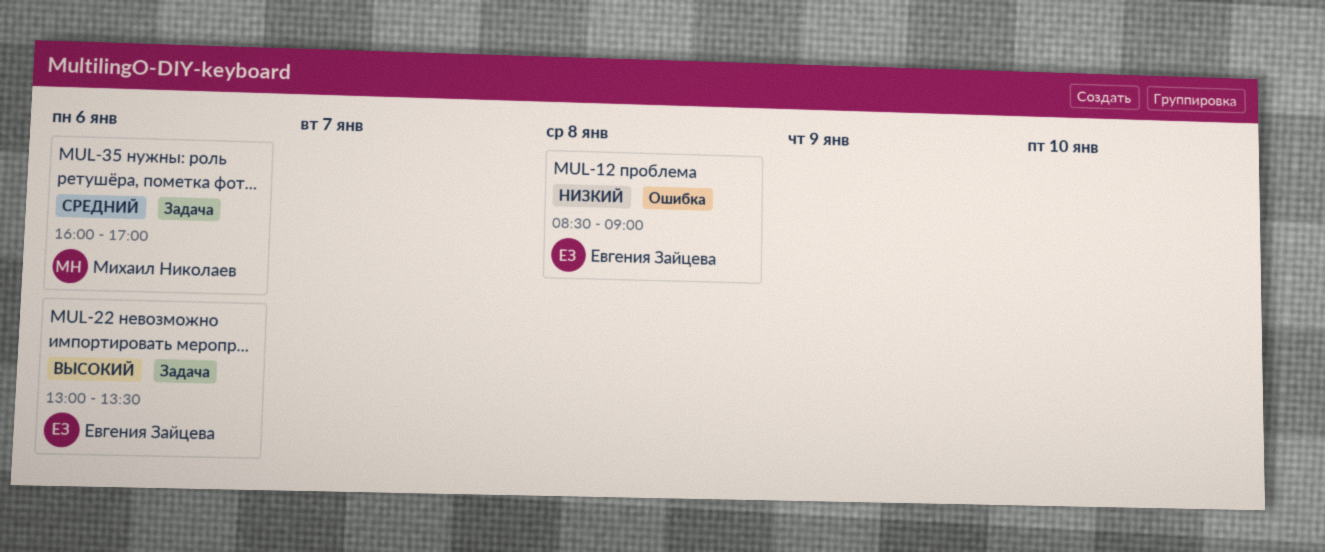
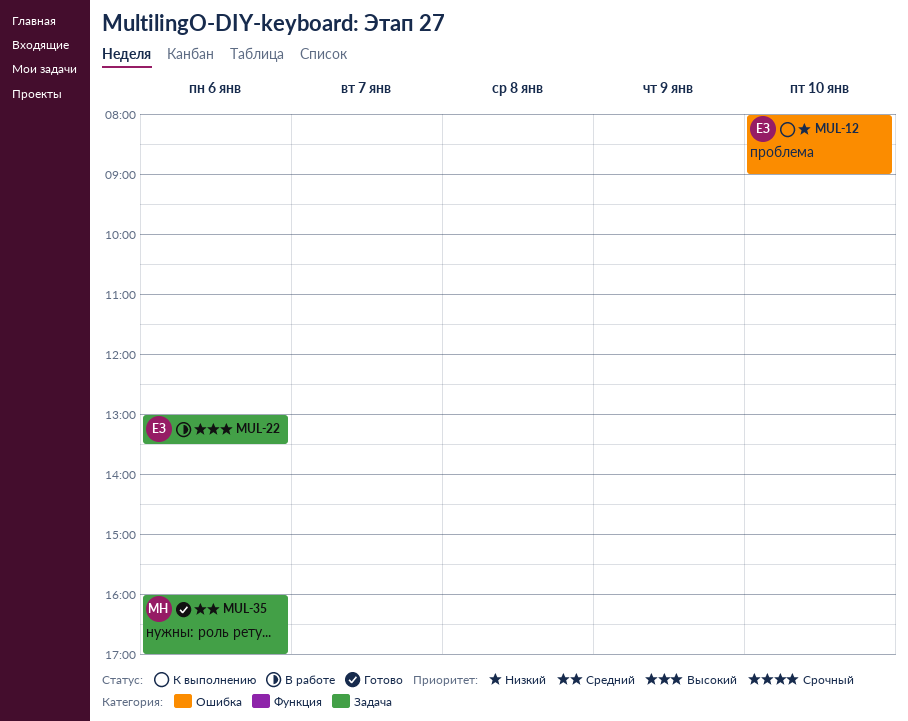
MUL-12, day: Jan 8 -> Jan 10
MUL-12, begins: 08:30 -> 08:00

